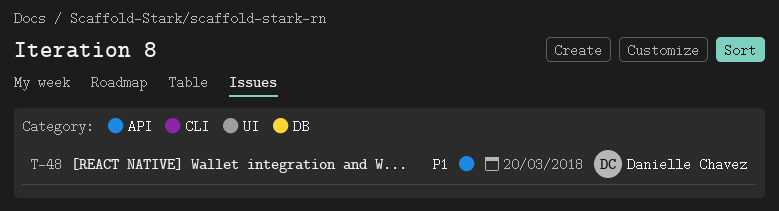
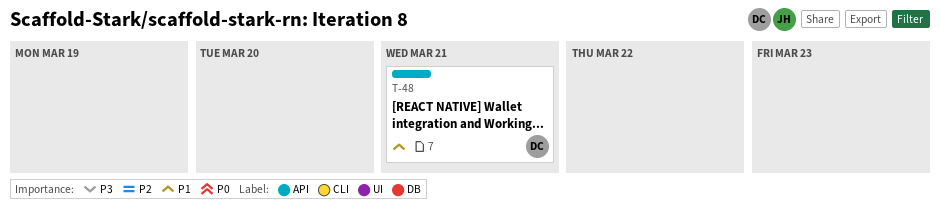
T-48, due: Mar 20 -> Mar 21

